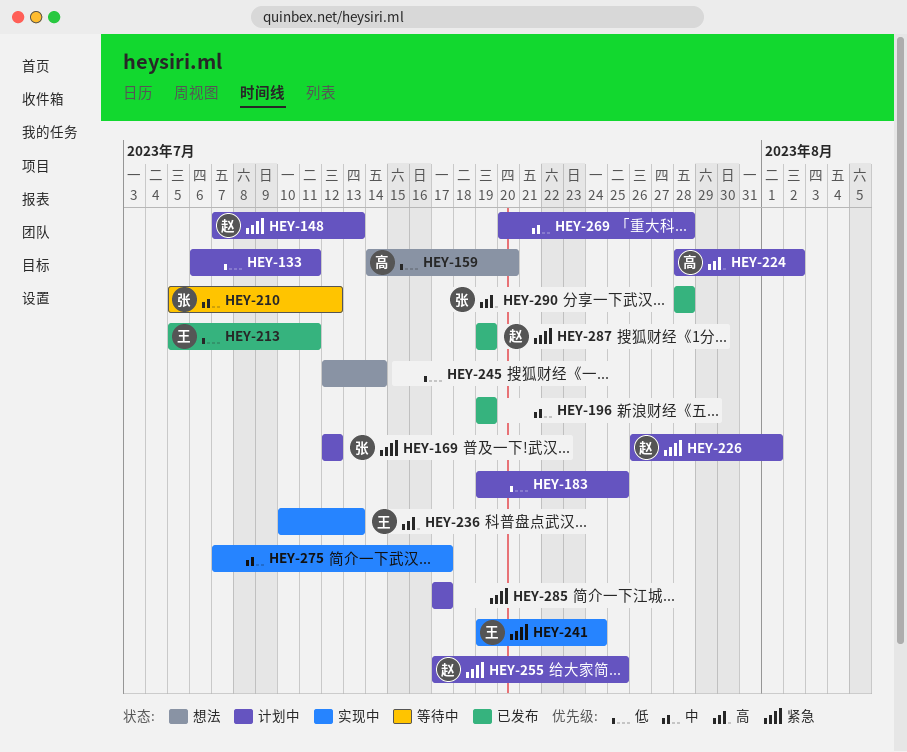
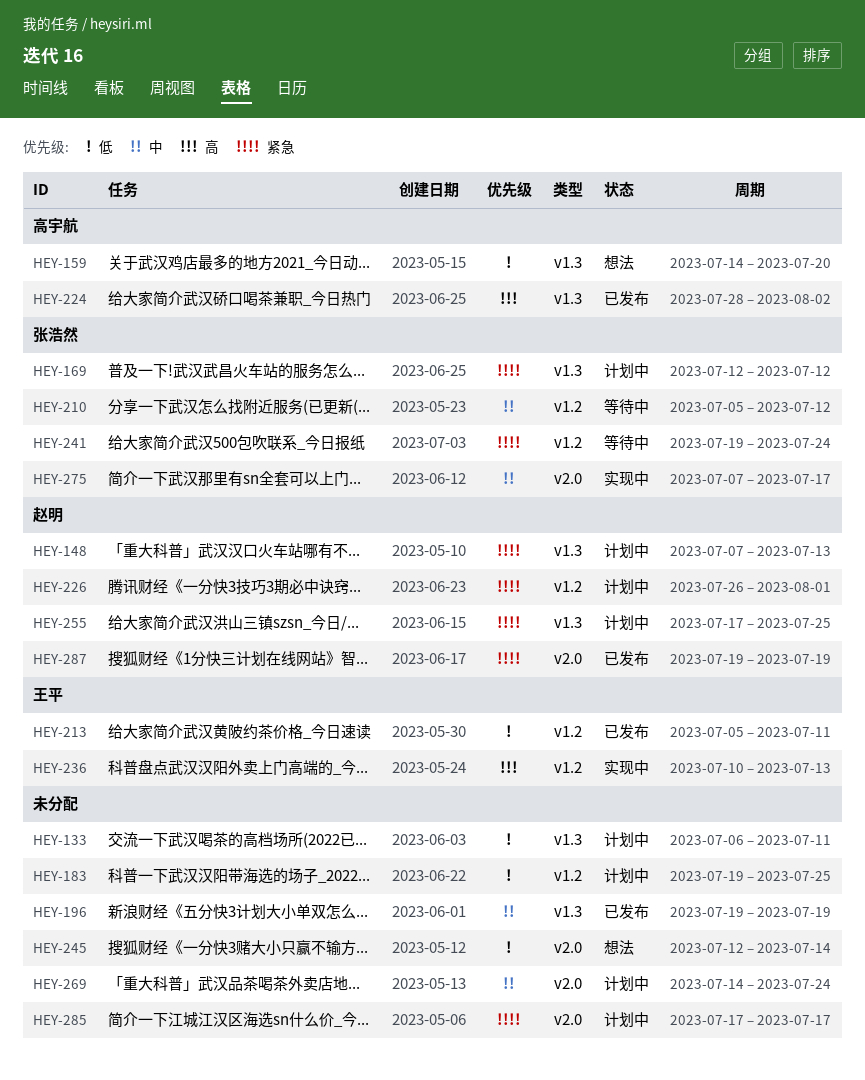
HEY-224, status: 计划中 -> 已发布
HEY-241, status: 实现中 -> 等待中
HEY-241, owner: 王平 -> 张浩然
HEY-269, start: Jul 20 -> Jul 14
HEY-269, due: Jul 28 -> Jul 24
HEY-275, owner: none -> 张浩然
HEY-290: present -> none

